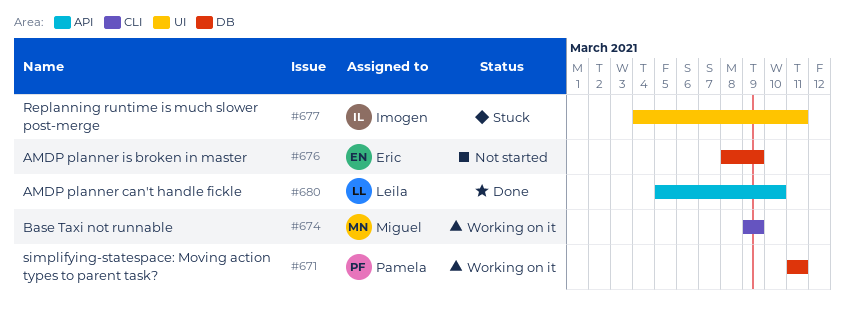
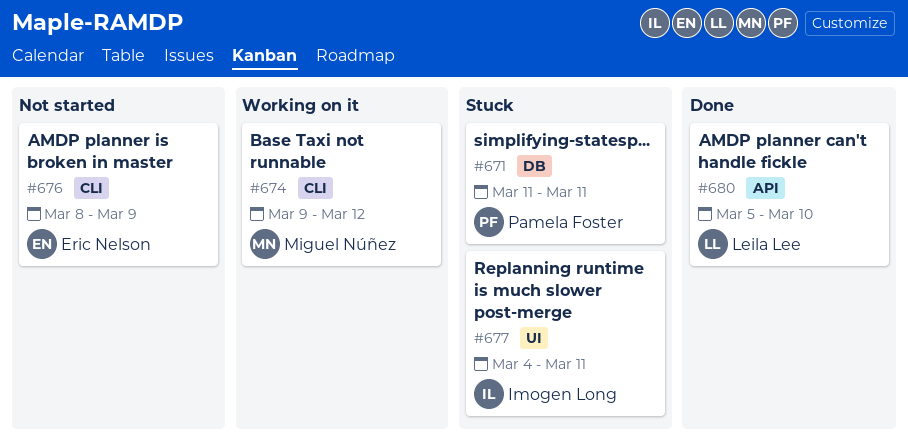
#671, status: Working on it -> Stuck
#674, due: Mar 9 -> Mar 12
#676, label: DB -> CLI

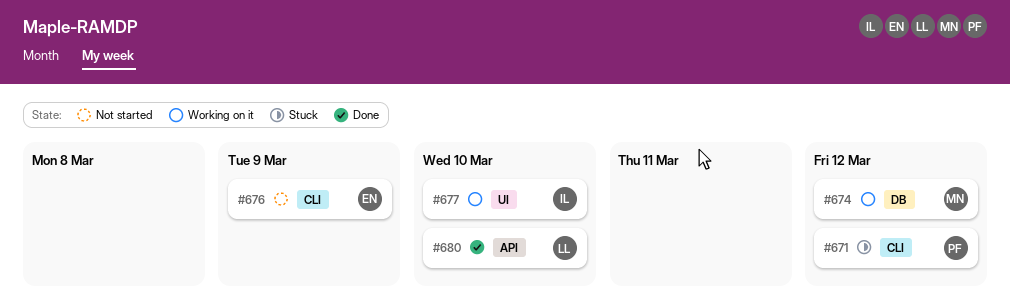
#671, label: DB -> CLI
#671, due: Mar 11 -> Mar 12
#674, label: CLI -> DB
#677, status: Stuck -> Working on it
#677, due: Mar 11 -> Mar 10

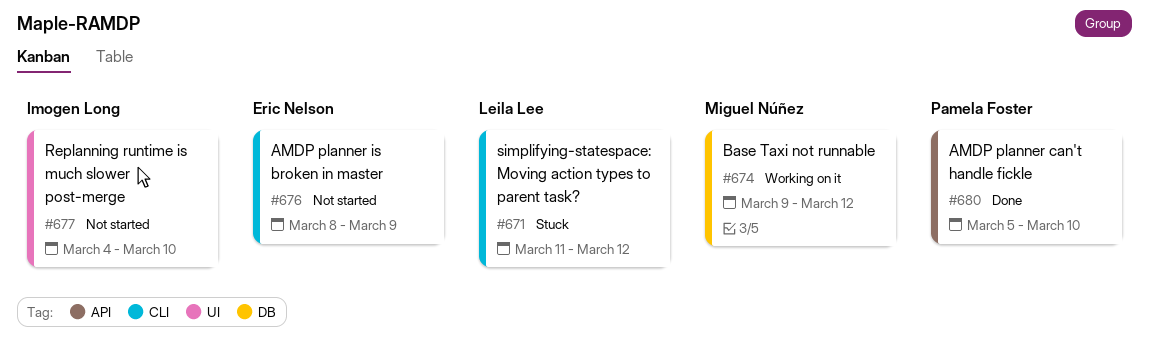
#671, owner: Pamela Foster -> Leila Lee
#677, status: Working on it -> Not started
#680, owner: Leila Lee -> Pamela Foster

